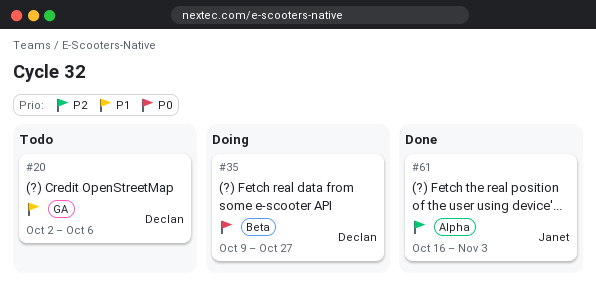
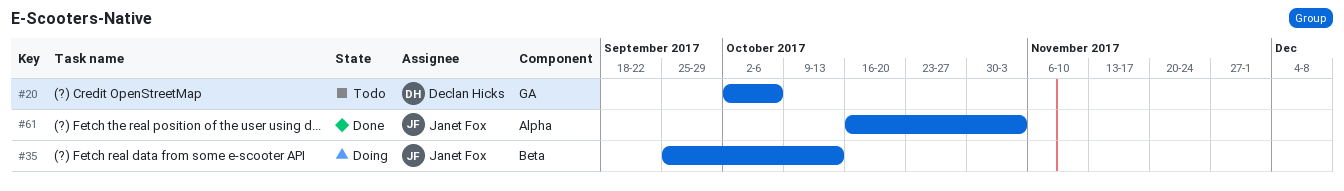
#35, owner: Declan Hicks -> Janet Fox
#35, start: Oct 9 -> Sep 25
#35, due: Oct 27 -> Oct 13

